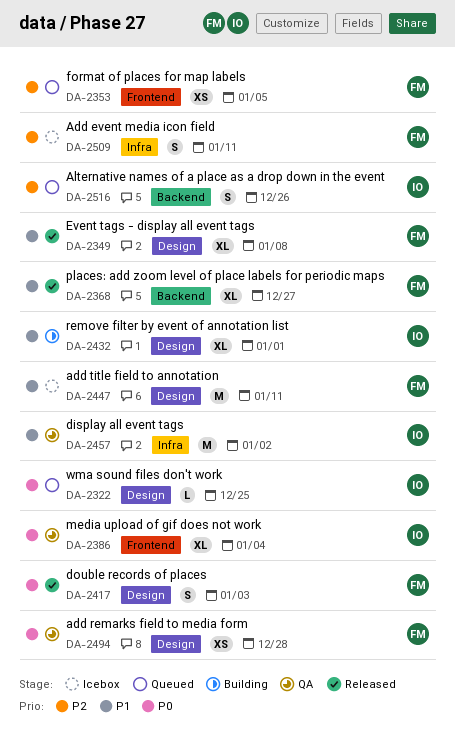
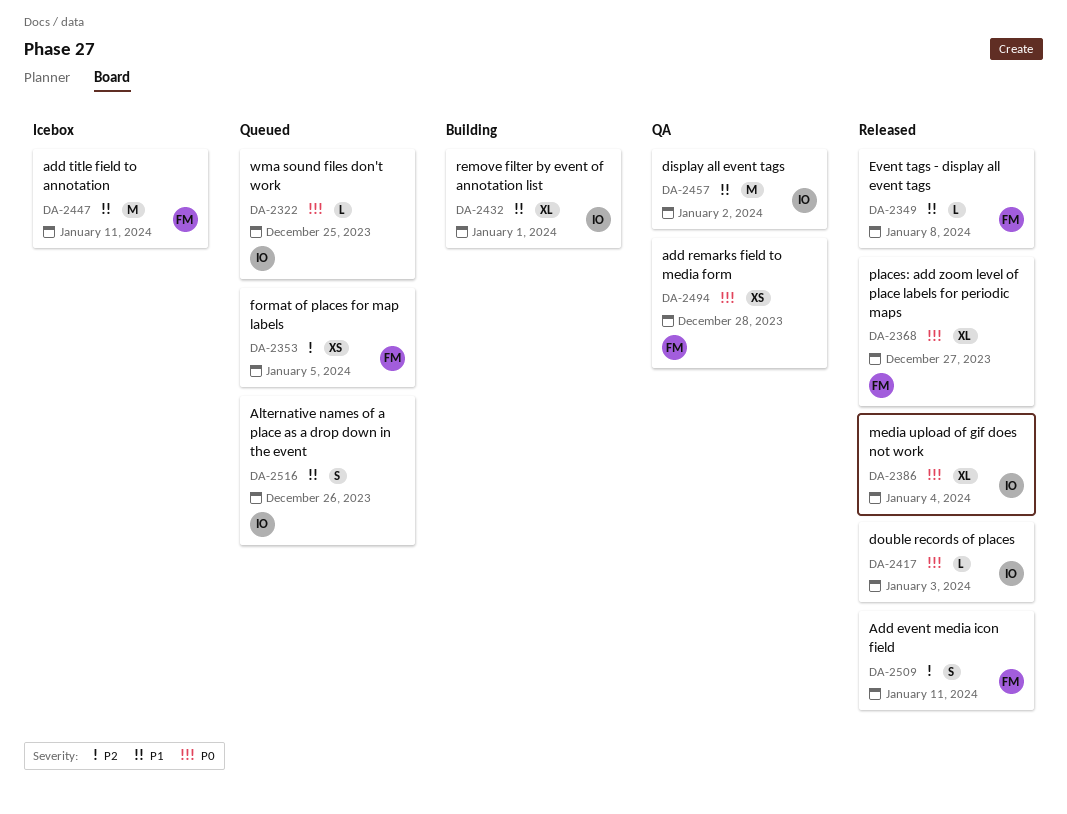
DA-2349, estimate: XL -> L
DA-2368, priority: P1 -> P0
DA-2386, status: QA -> Released
DA-2417, owner: FM -> IO
DA-2417, estimate: S -> L
DA-2509, status: Icebox -> Released
DA-2516, priority: P2 -> P1

